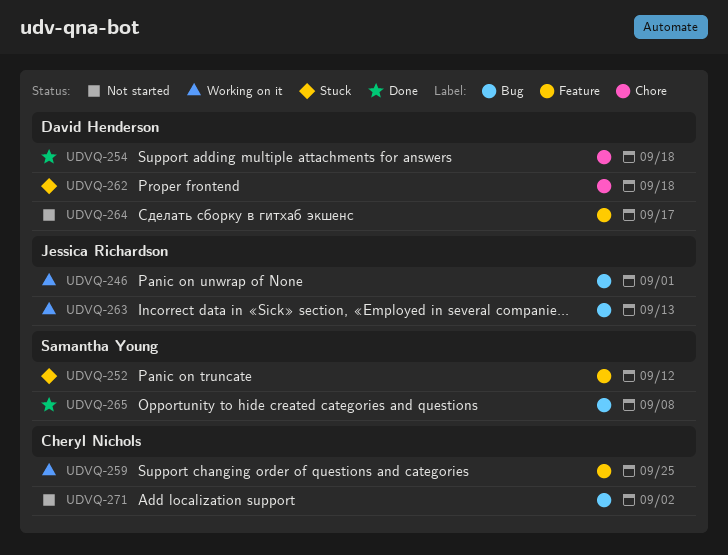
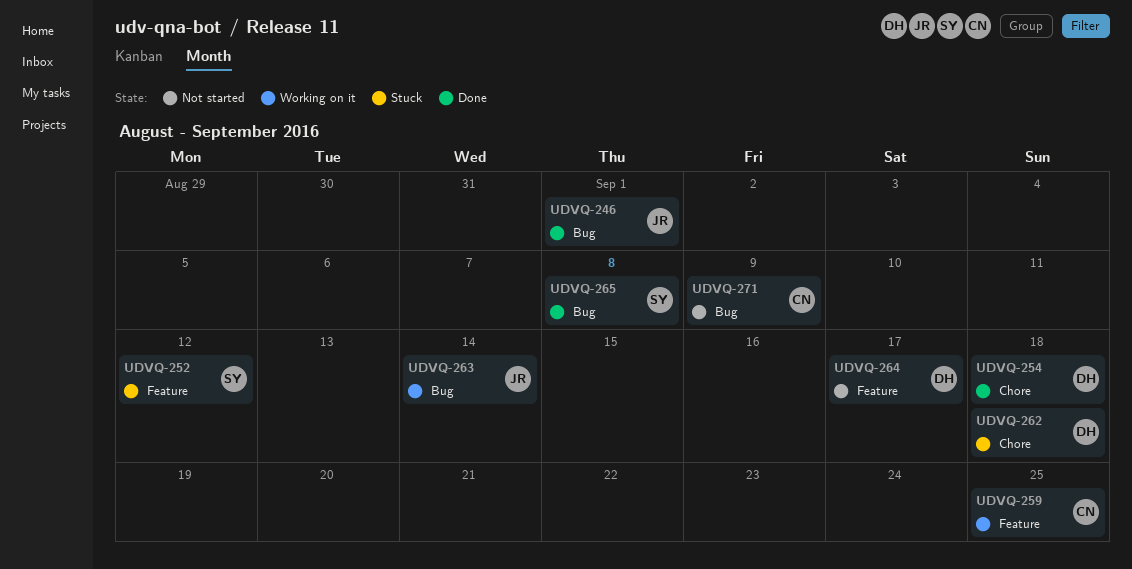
UDVQ-246, status: Working on it -> Done
UDVQ-263, due: Sep 13 -> Sep 14
UDVQ-271, due: Sep 2 -> Sep 9

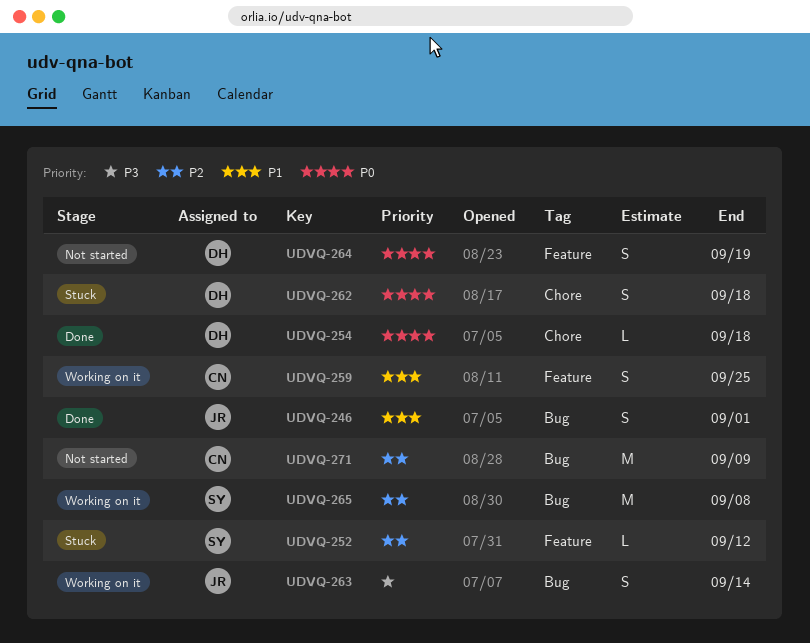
UDVQ-264, due: Sep 17 -> Sep 19
UDVQ-265, status: Done -> Working on it

